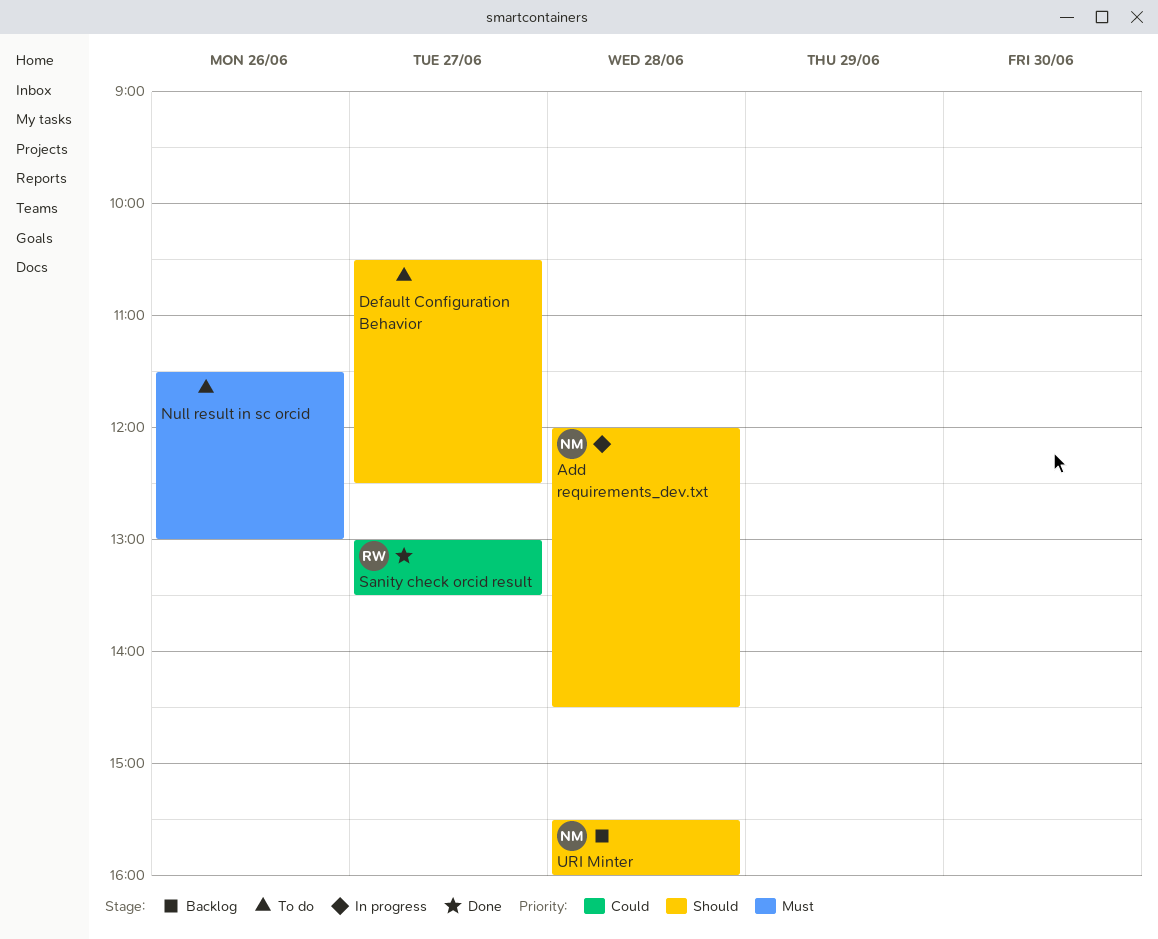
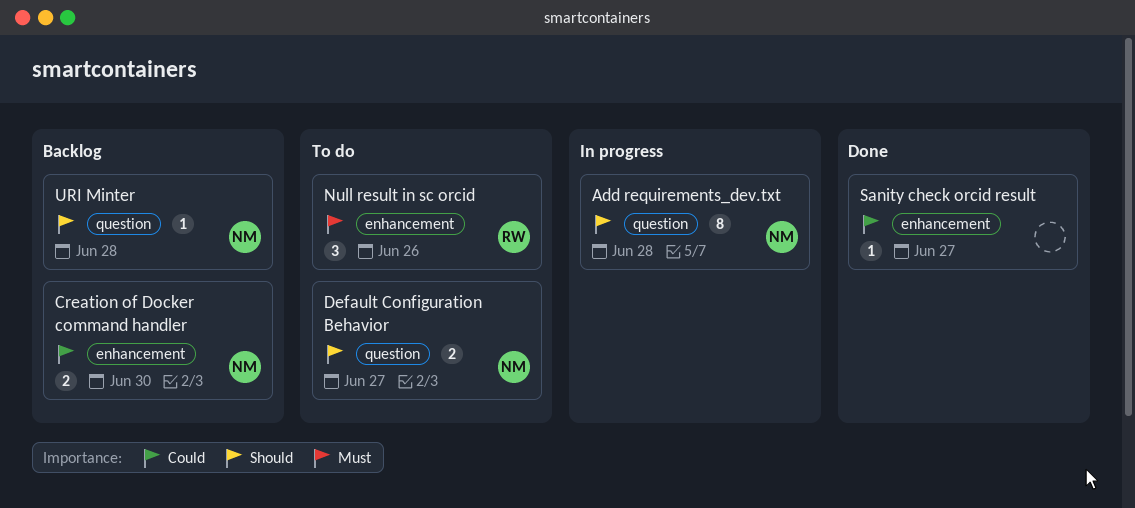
Creation of Docker command handler: none -> present
Default Configuration Behavior, owner: none -> NM
Null result in sc orcid, owner: none -> RW
Sanity check orcid result, owner: RW -> none

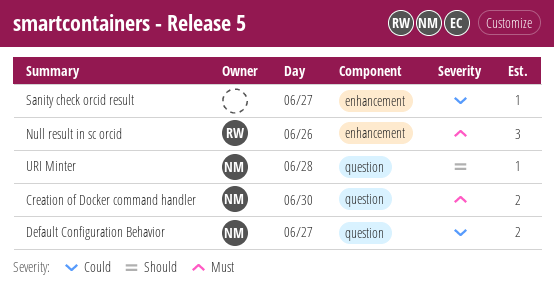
Add requirements_dev.txt: present -> none
Creation of Docker command handler, priority: Could -> Must
Creation of Docker command handler, label: enhancement -> question
Default Configuration Behavior, priority: Should -> Could

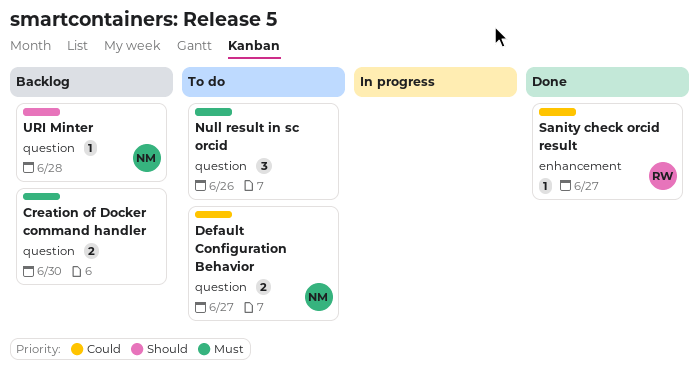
Creation of Docker command handler, owner: NM -> none
Null result in sc orcid, owner: RW -> none
Null result in sc orcid, label: enhancement -> question
Sanity check orcid result, owner: none -> RW

